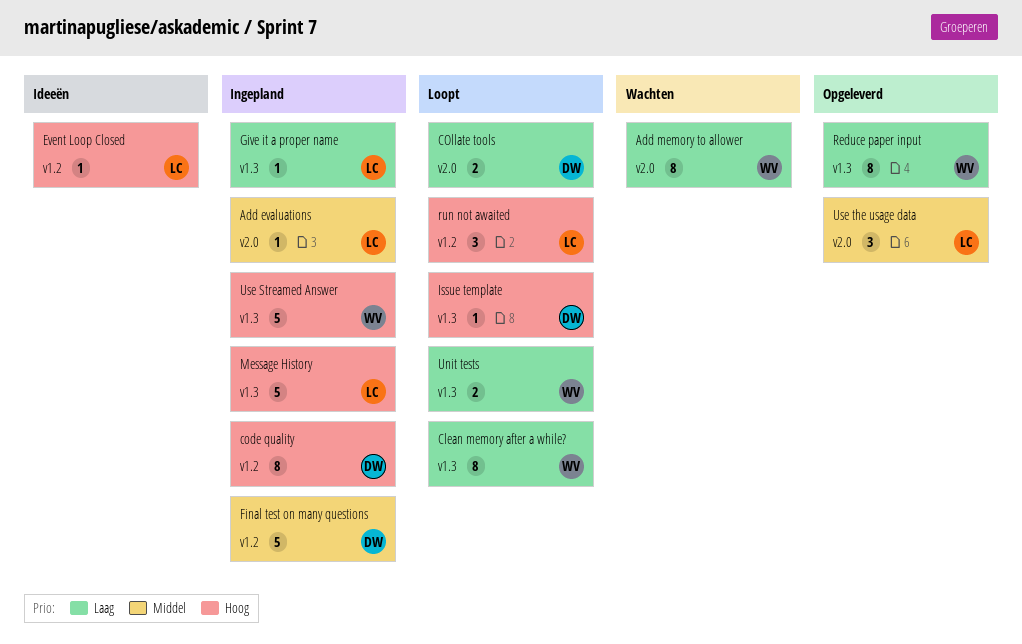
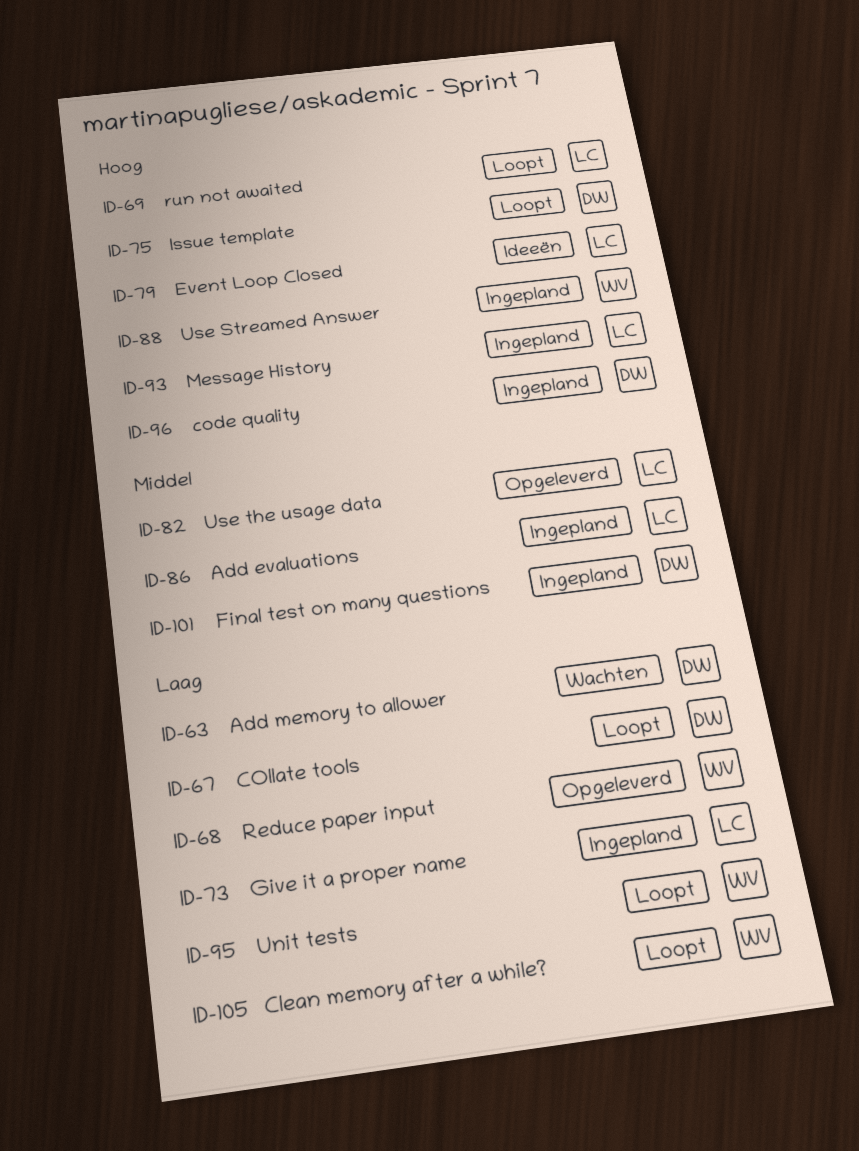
Add memory to allower, owner: WV -> DW

